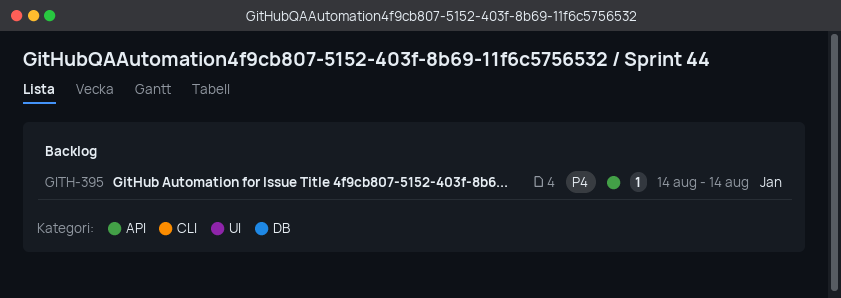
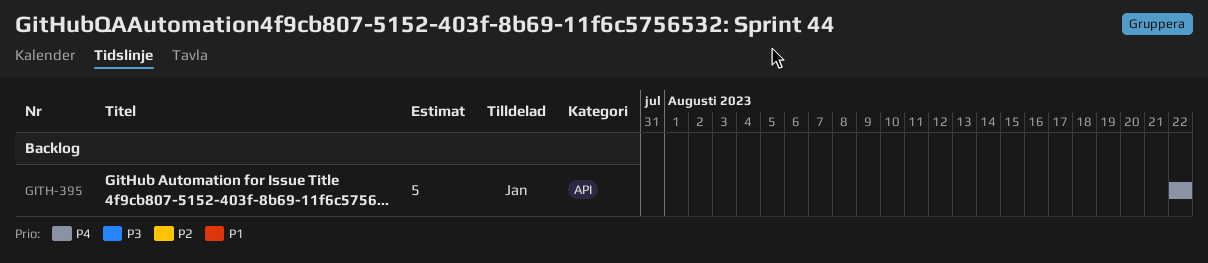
GITH-395, estimate: 1 -> 5
GITH-395, start: Aug 14 -> Aug 22
GITH-395, due: Aug 14 -> Aug 22

